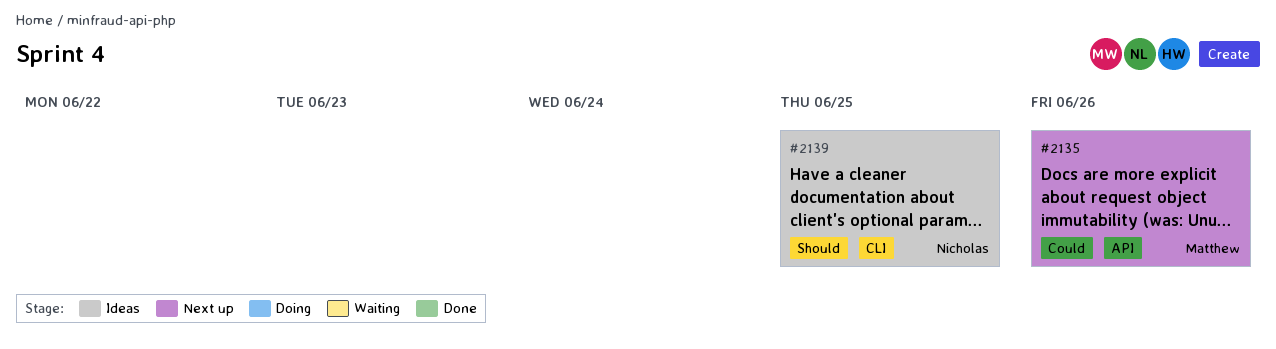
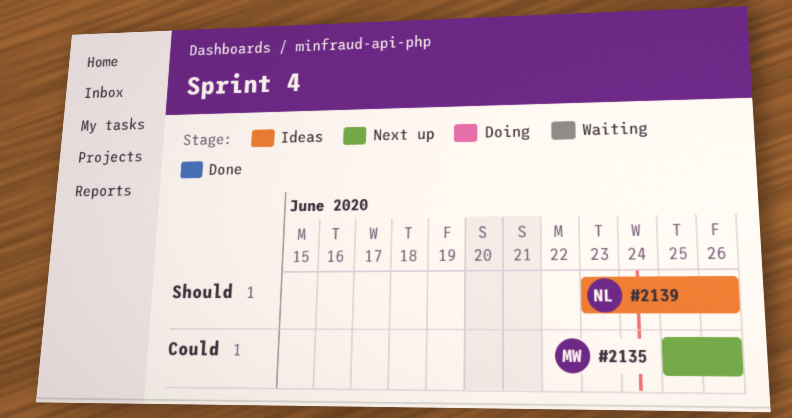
#2139, due: Jun 25 -> Jun 26

